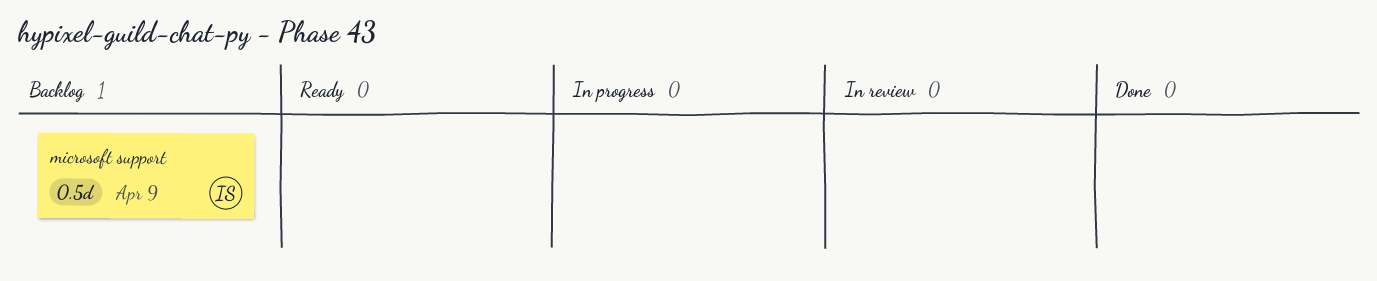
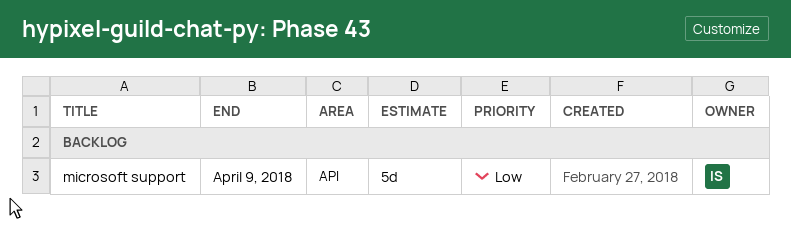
microsoft support, estimate: 0.5d -> 5d

